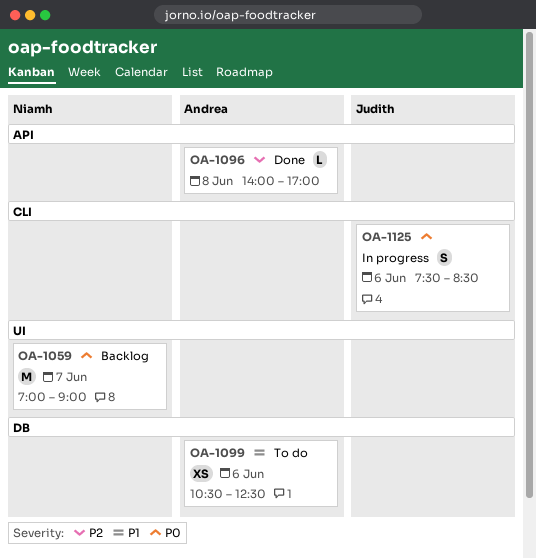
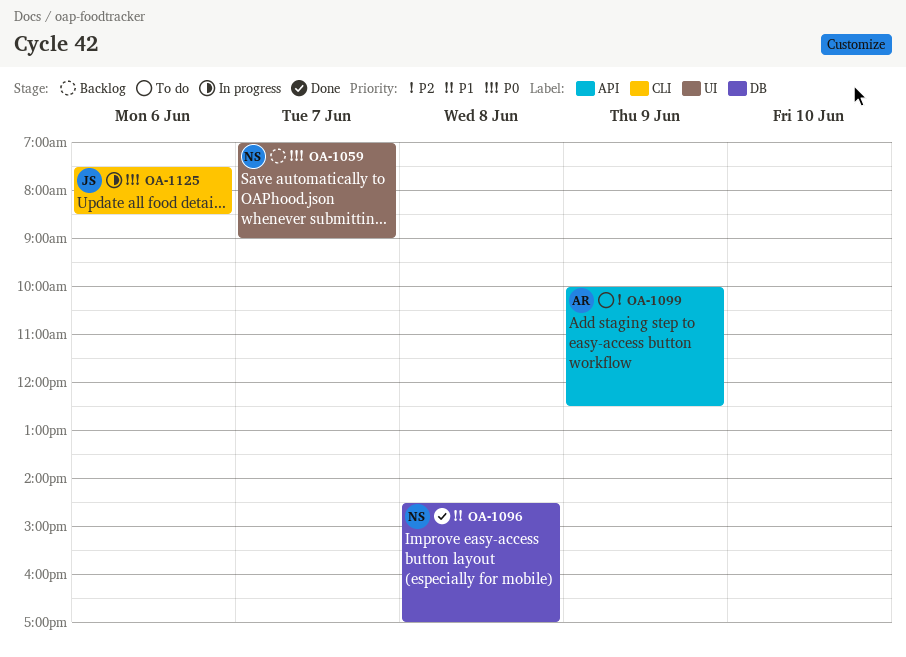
OA-1096, owner: Andrea -> Niamh
OA-1096, priority: P2 -> P1
OA-1096, label: API -> DB
OA-1096, begins: 14:00 -> 14:30
OA-1099, priority: P1 -> P2
OA-1099, label: DB -> API
OA-1099, day: Jun 6 -> Jun 9
OA-1099, begins: 10:30 -> 10:00

